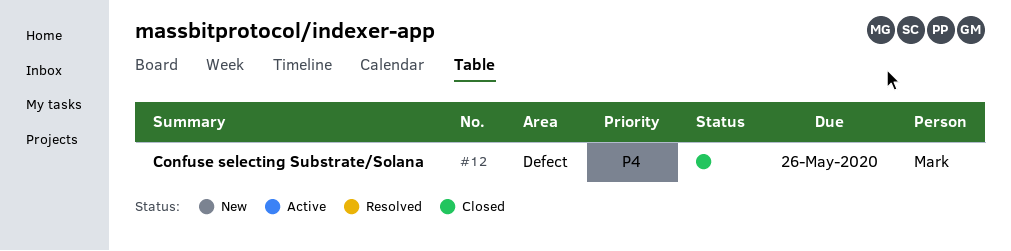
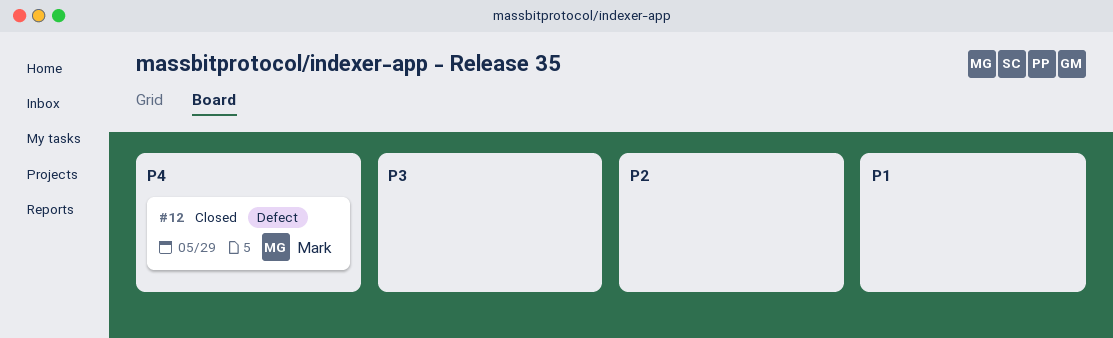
#12, due: May 26 -> May 29

